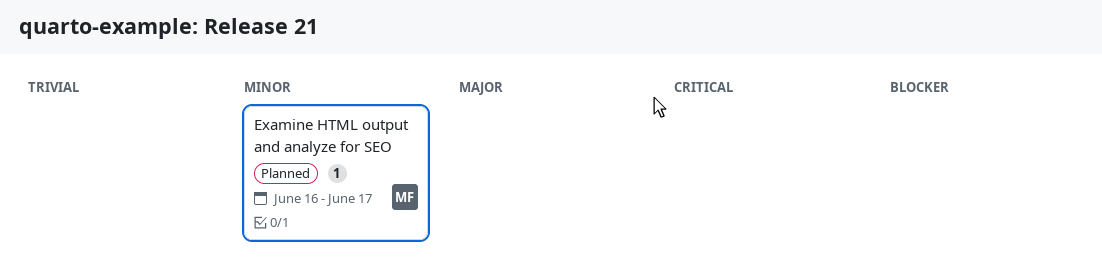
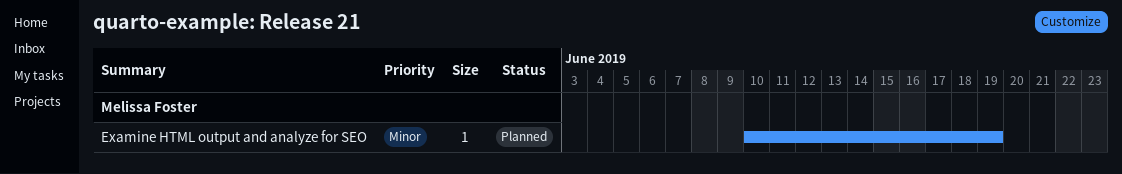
Examine HTML output and analyze for SEO, start: Jun 16 -> Jun 10
Examine HTML output and analyze for SEO, due: Jun 17 -> Jun 19

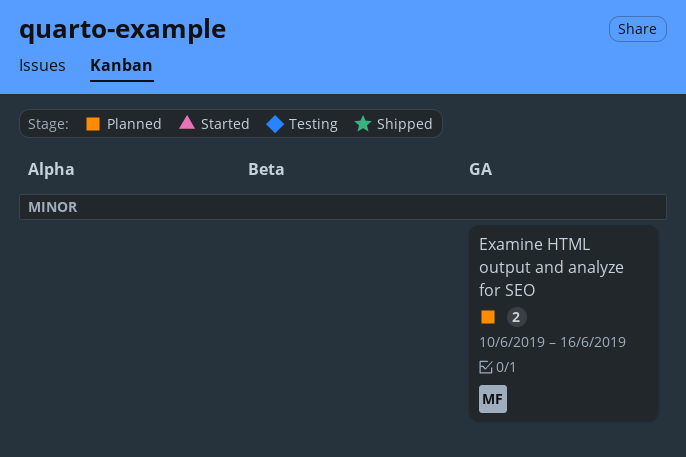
Examine HTML output and analyze for SEO, estimate: 1 -> 2
Examine HTML output and analyze for SEO, due: Jun 19 -> Jun 16

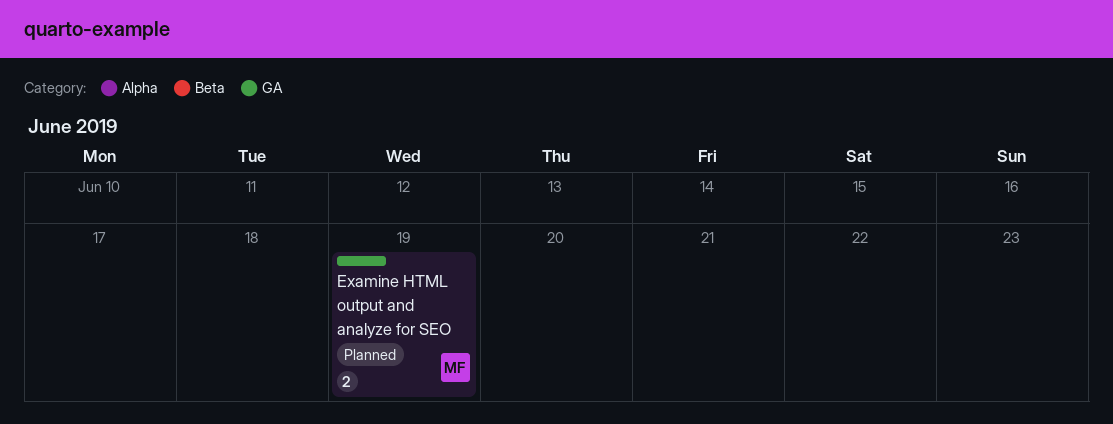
Examine HTML output and analyze for SEO, due: Jun 16 -> Jun 19

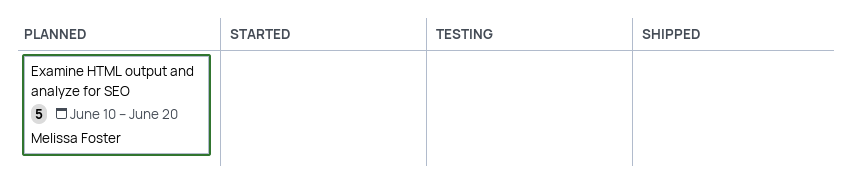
Examine HTML output and analyze for SEO, estimate: 2 -> 5
Examine HTML output and analyze for SEO, due: Jun 19 -> Jun 20

